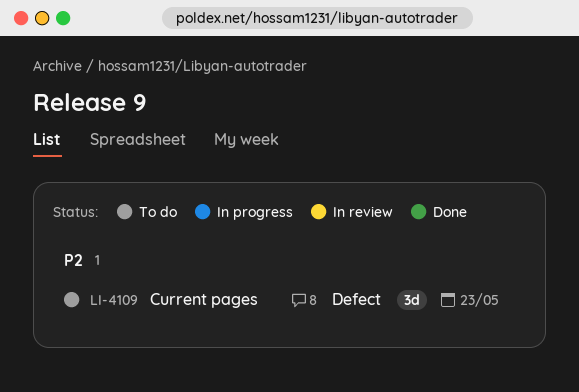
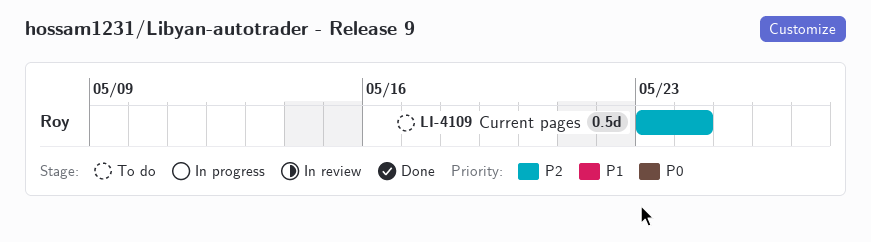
LI-4109, estimate: 3d -> 0.5d
LI-4109, due: May 23 -> May 24

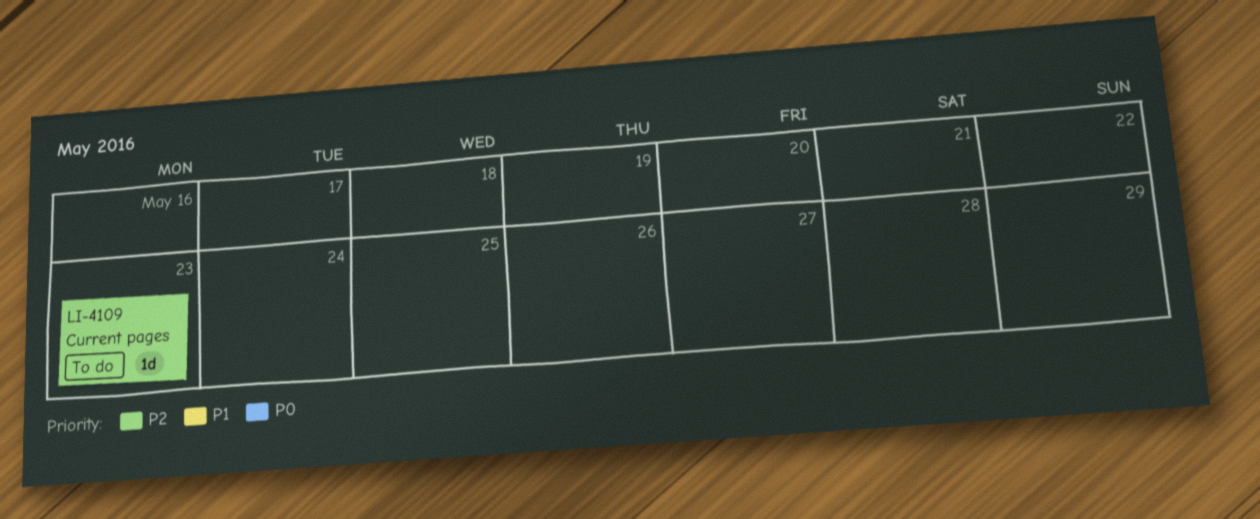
LI-4109, estimate: 0.5d -> 1d
LI-4109, due: May 24 -> May 23

